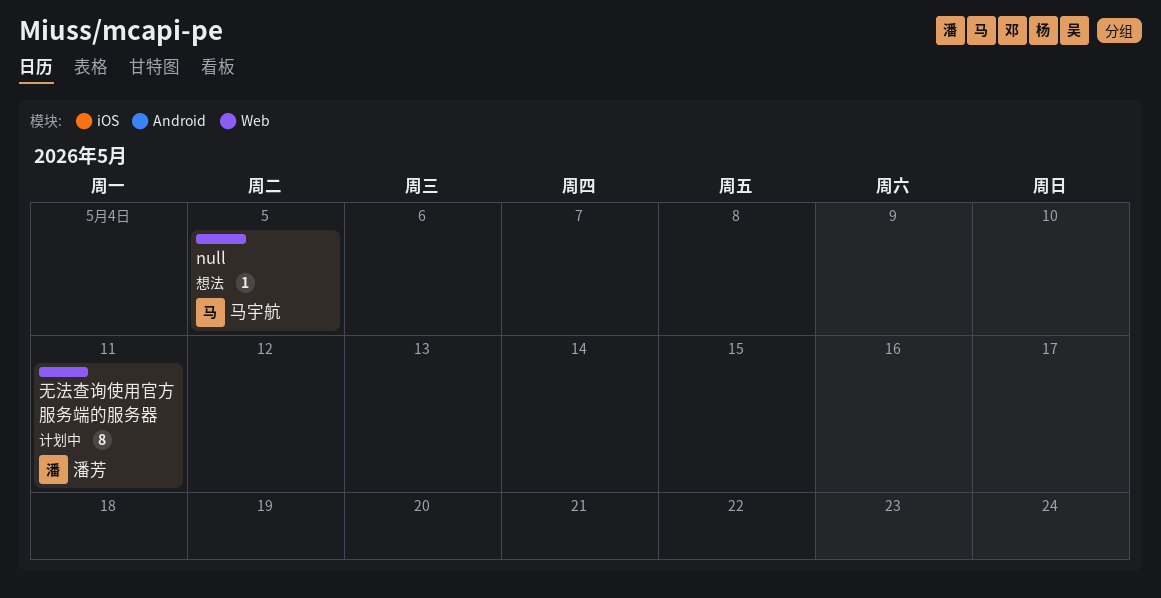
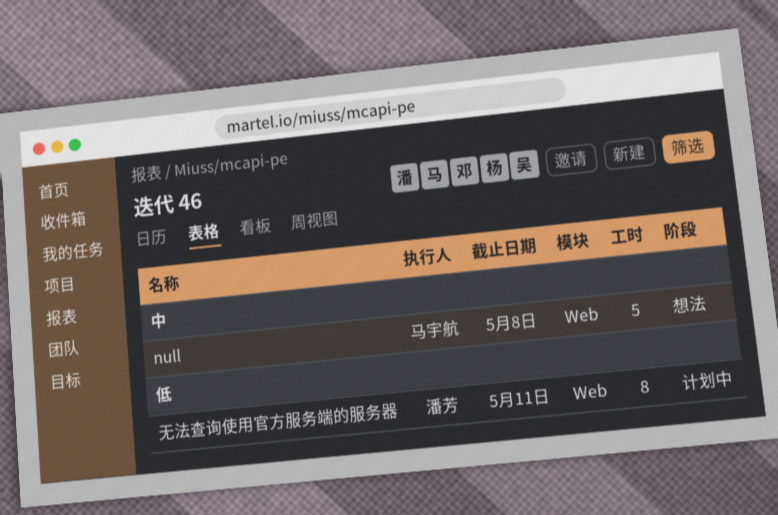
null, estimate: 1 -> 5
null, due: May 5 -> May 8

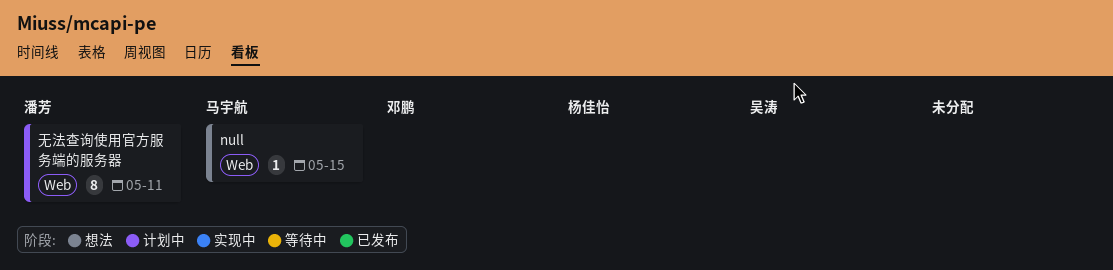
null, estimate: 5 -> 1
null, due: May 8 -> May 15

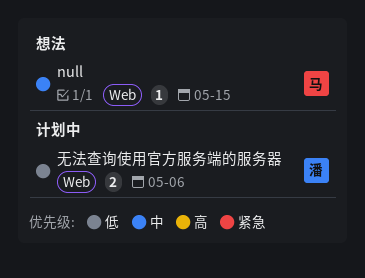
无法查询使用官方服务端的服务器, estimate: 8 -> 2
无法查询使用官方服务端的服务器, due: May 11 -> May 6

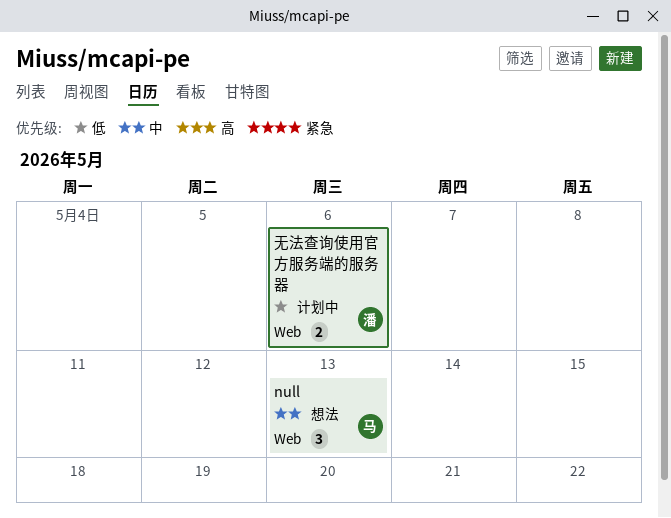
null, estimate: 1 -> 3
null, due: May 15 -> May 13

